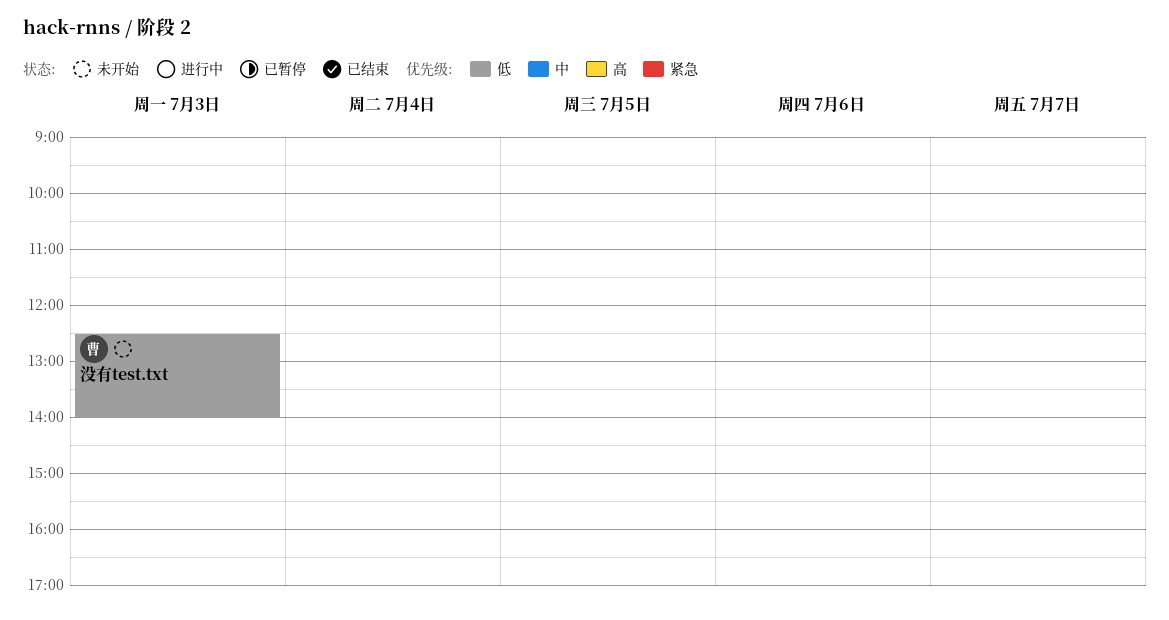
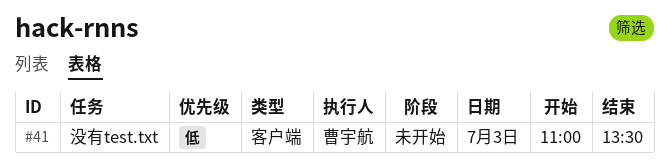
没有test.txt, begins: 12:30 -> 11:00
没有test.txt, ends: 14:00 -> 13:30

